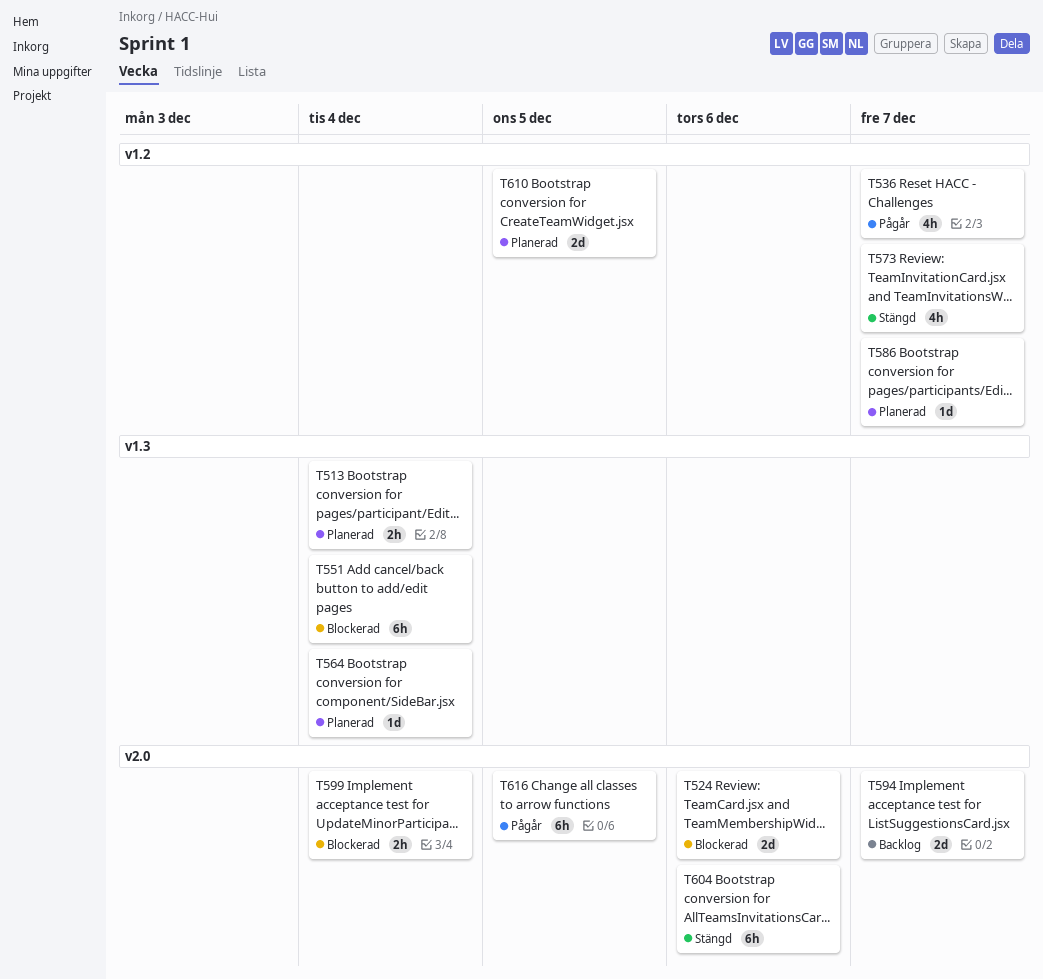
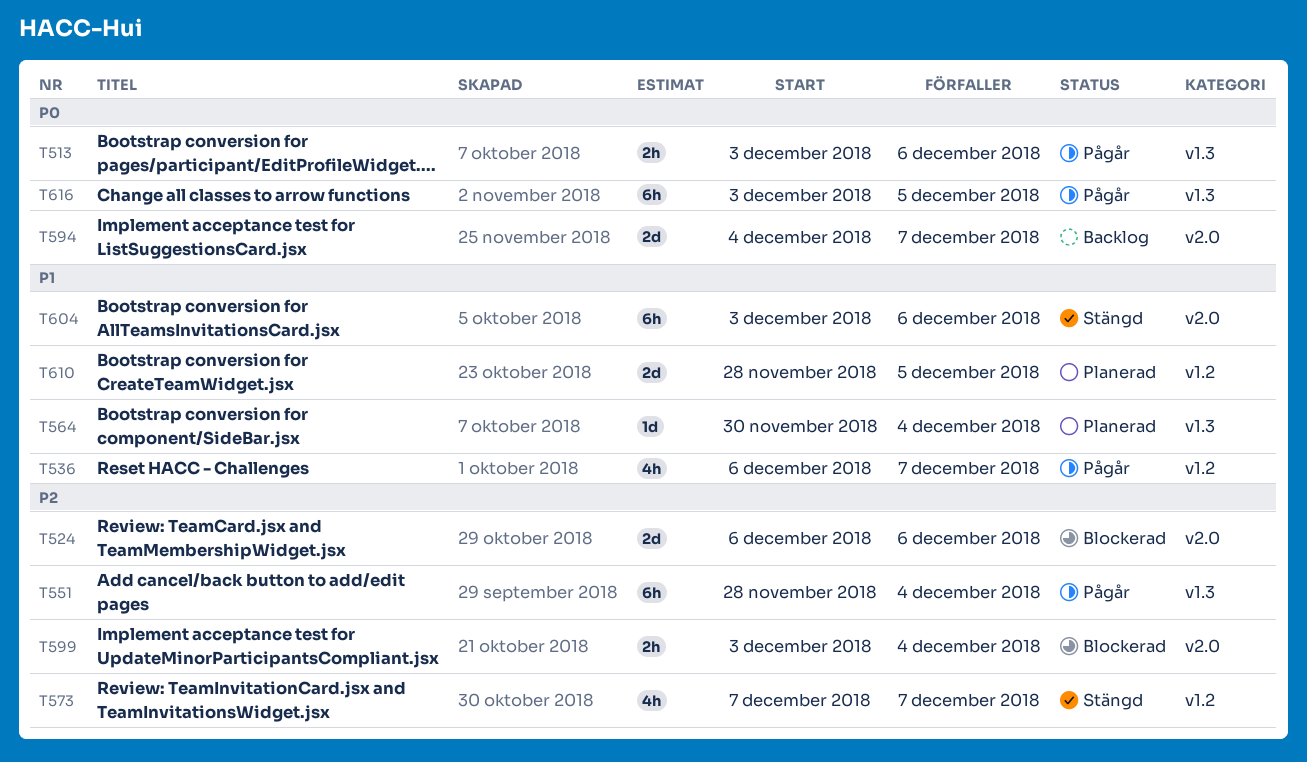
T513, status: Planerad -> Pågår
T513, due: Dec 4 -> Dec 6
T551, status: Blockerad -> Pågår
T586: present -> none
T616, label: v2.0 -> v1.3

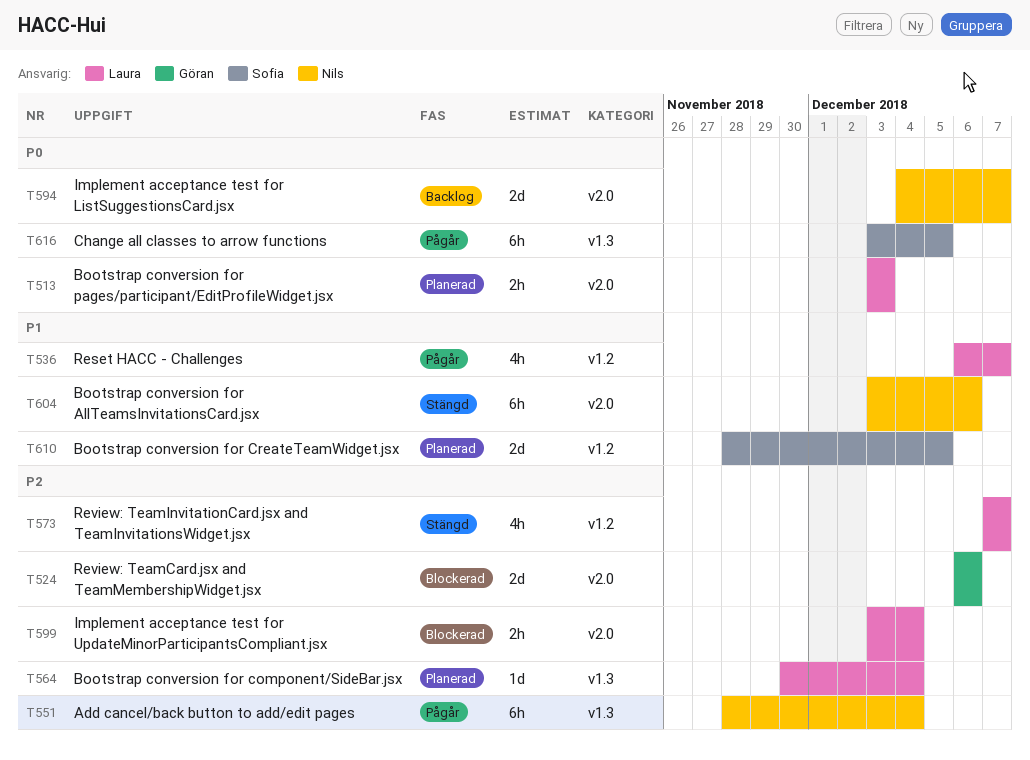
T513, status: Pågår -> Planerad
T513, label: v1.3 -> v2.0
T513, due: Dec 6 -> Dec 3
T564, priority: P1 -> P2

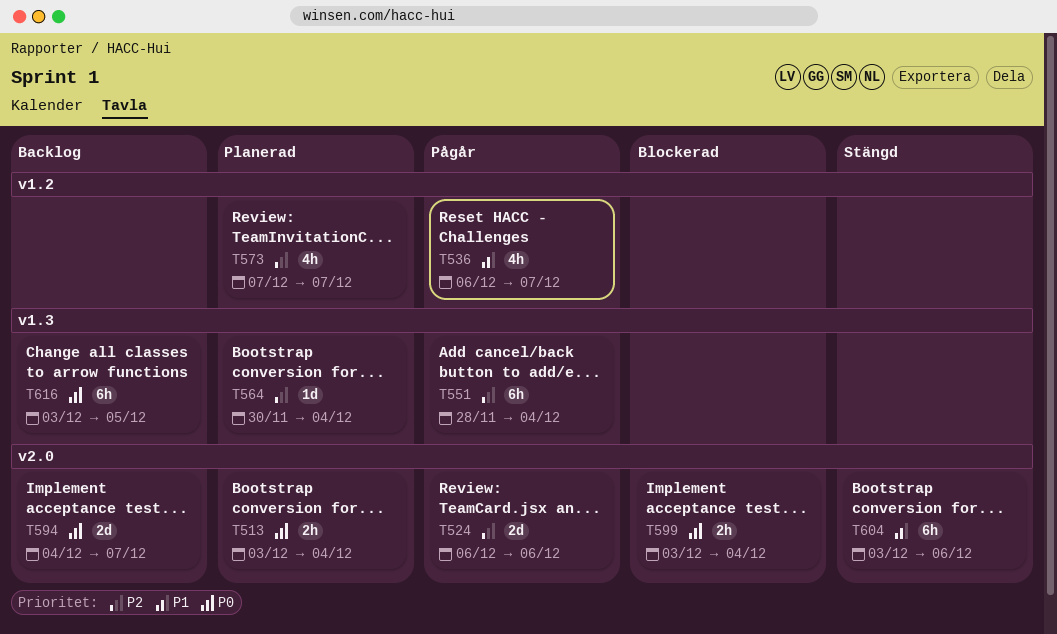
T513, due: Dec 3 -> Dec 4
T524, status: Blockerad -> Pågår
T573, status: Stängd -> Planerad
T599, priority: P2 -> P0
T610: present -> none
T616, status: Pågår -> Backlog

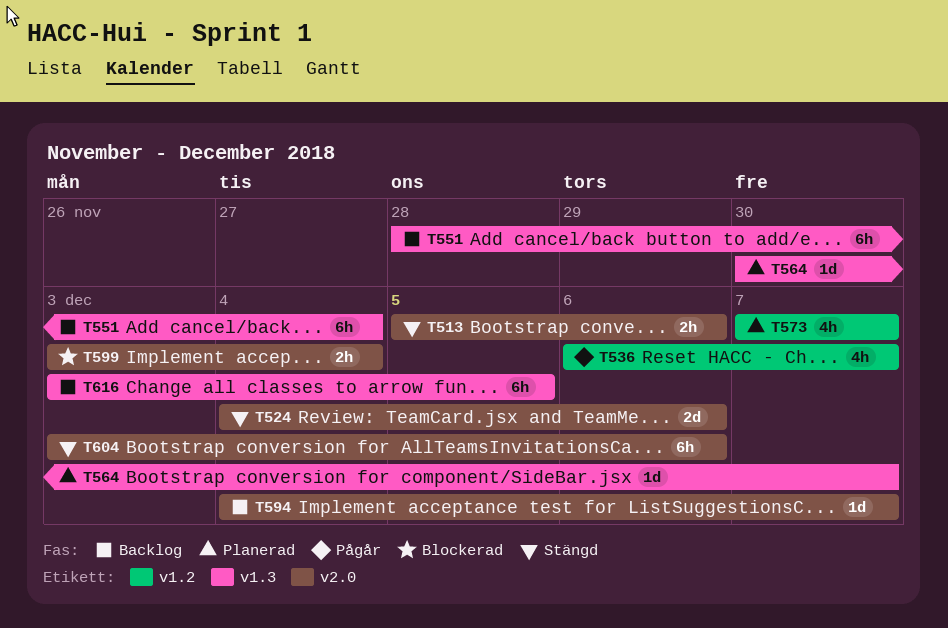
T513, status: Planerad -> Stängd
T513, start: Dec 3 -> Dec 5
T513, due: Dec 4 -> Dec 6
T524, status: Pågår -> Stängd
T524, start: Dec 6 -> Dec 4
T551, status: Pågår -> Backlog
T564, due: Dec 4 -> Dec 7
T594, estimate: 2d -> 1d

